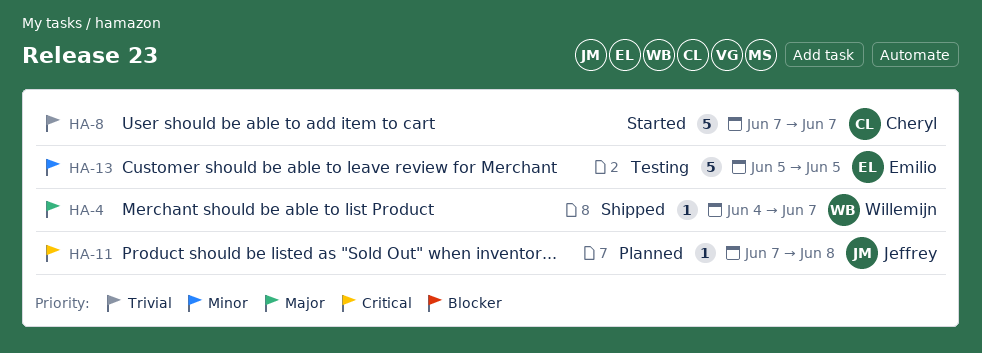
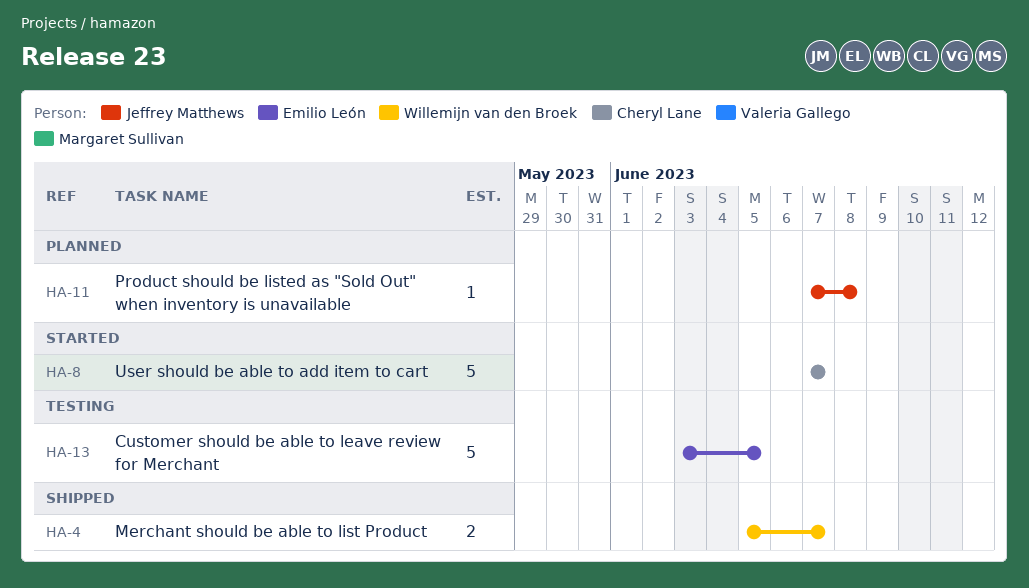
HA-4, estimate: 1 -> 2
HA-4, start: Jun 4 -> Jun 5
HA-13, start: Jun 5 -> Jun 3

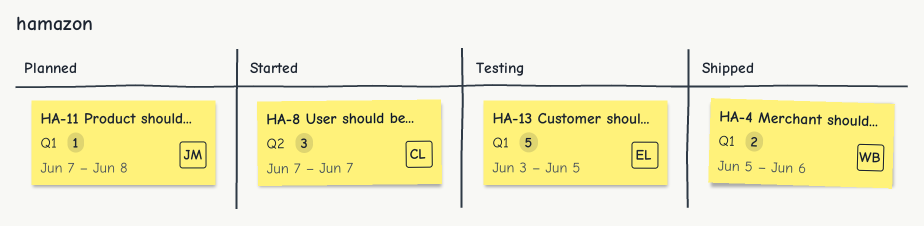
HA-4, due: Jun 7 -> Jun 6
HA-8, estimate: 5 -> 3

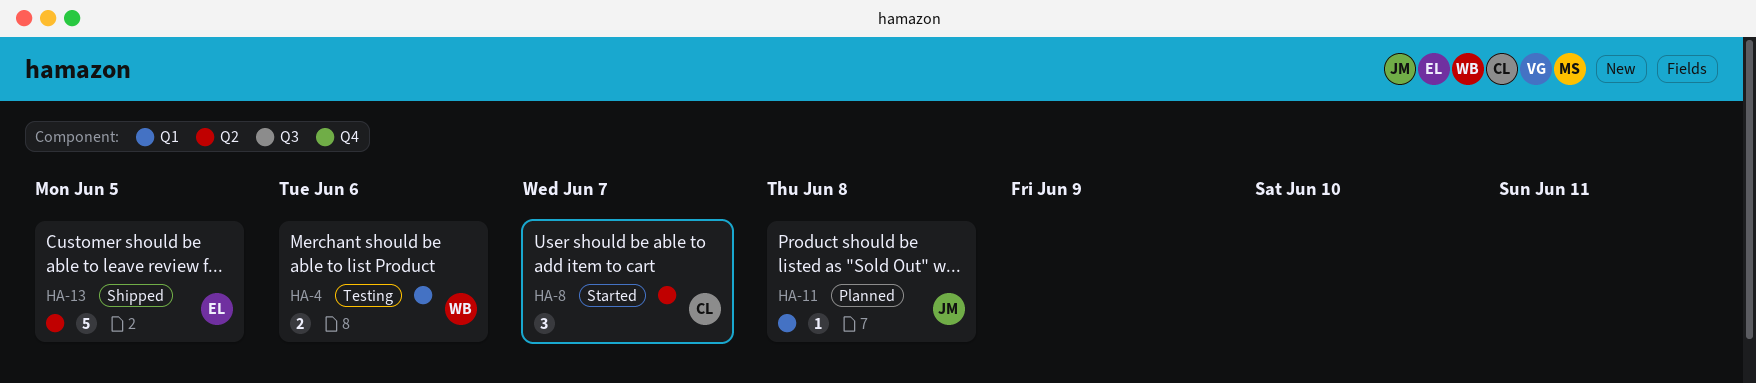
HA-4, status: Shipped -> Testing
HA-13, status: Testing -> Shipped
HA-13, label: Q1 -> Q2

